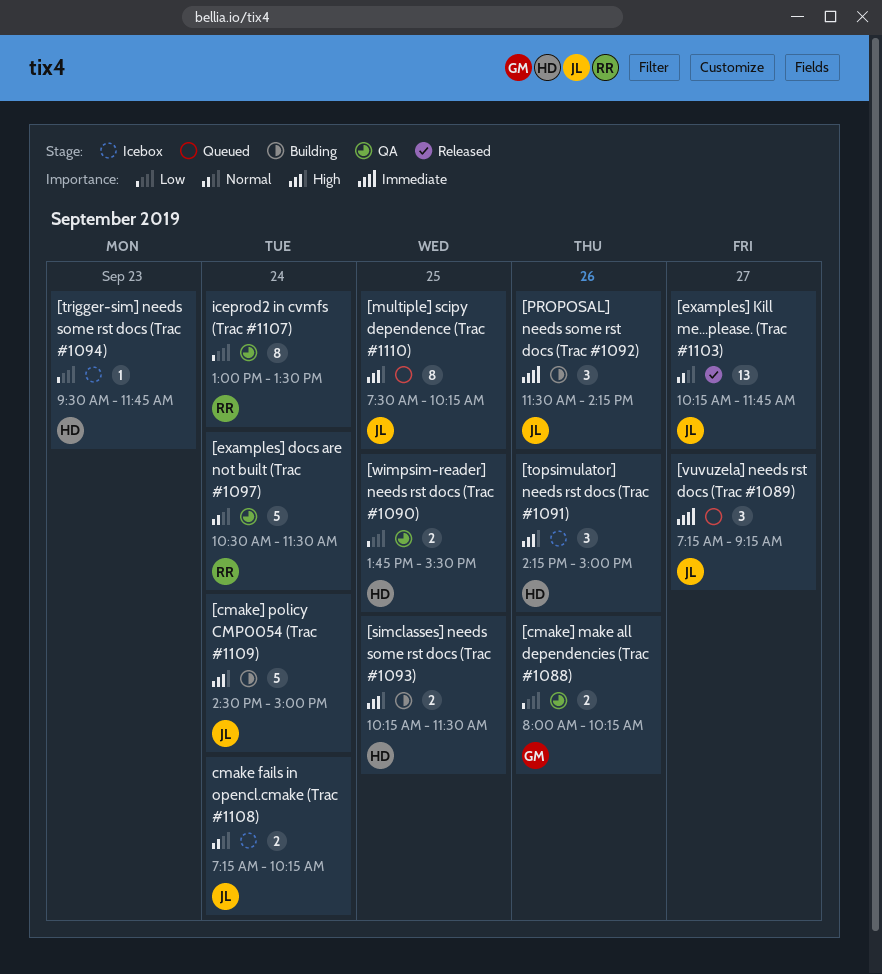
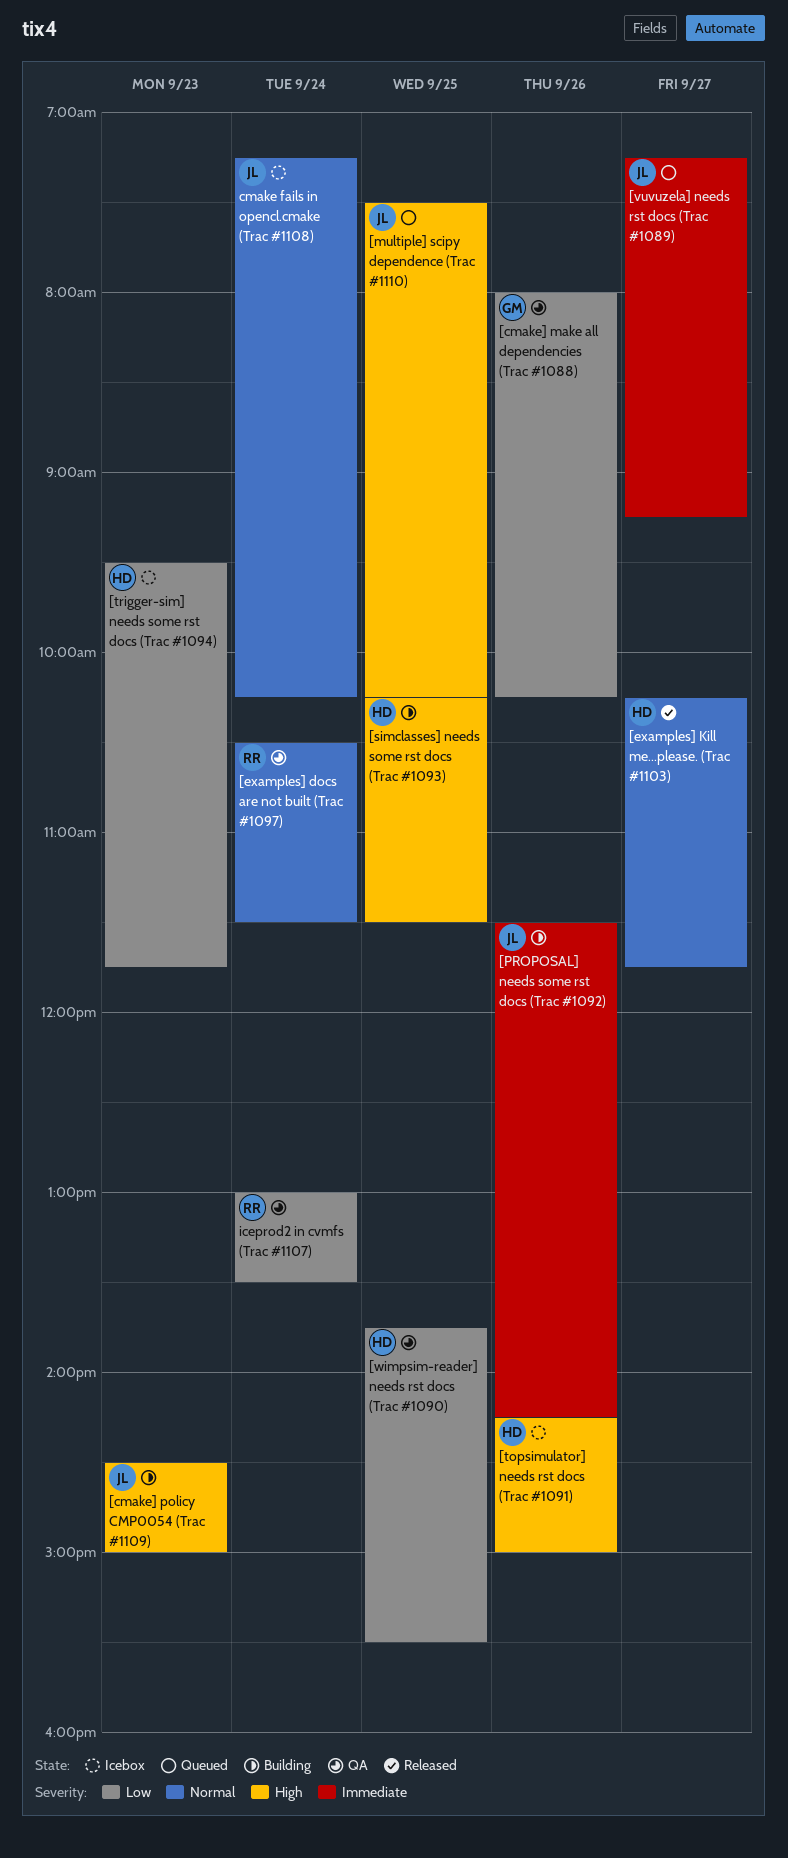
[cmake] policy CMP0054 (Trac #1109), day: Sep 24 -> Sep 23
[examples] Kill me...please. (Trac #1103), owner: JL -> HD

